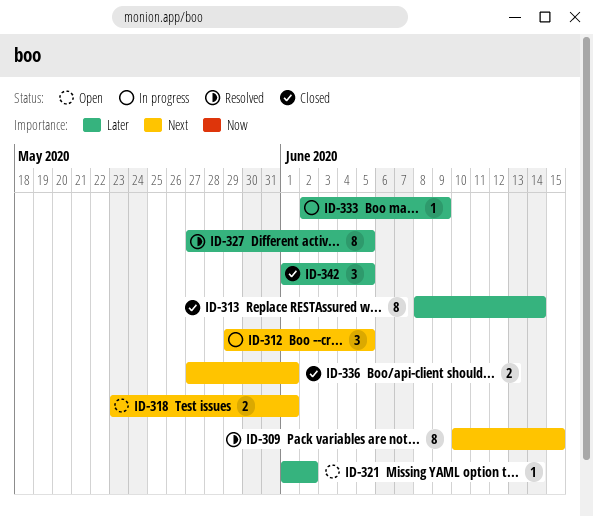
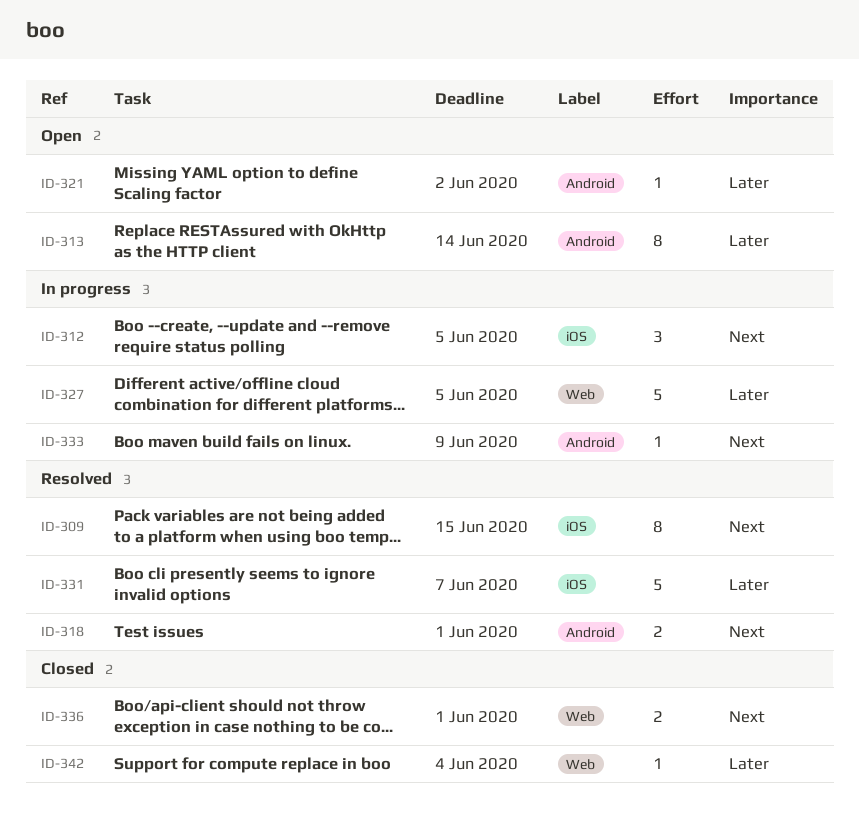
ID-313, status: Closed -> Open
ID-318, status: Open -> Resolved
ID-327, status: Resolved -> In progress
ID-327, estimate: 8 -> 5
ID-331: none -> present
ID-333, priority: Later -> Next
ID-342, estimate: 3 -> 1
ID-342, due: Jun 5 -> Jun 4

